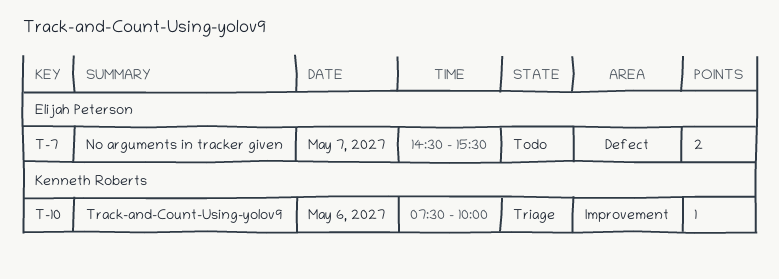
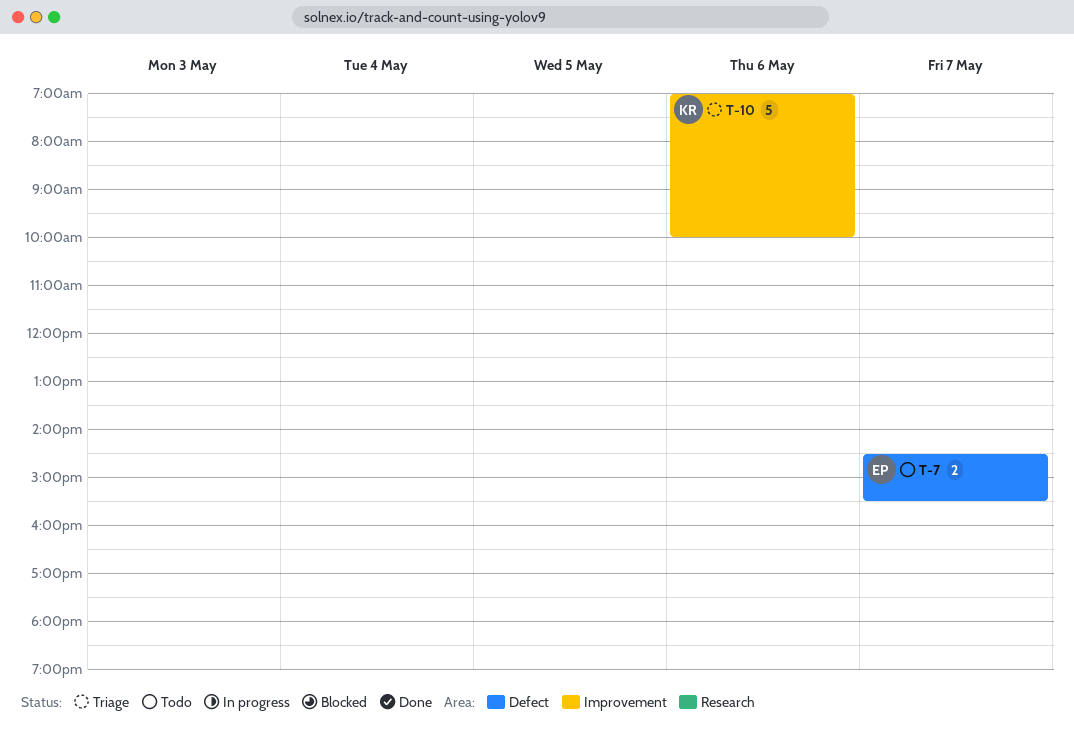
T-10, estimate: 1 -> 5
T-10, begins: 07:30 -> 07:00

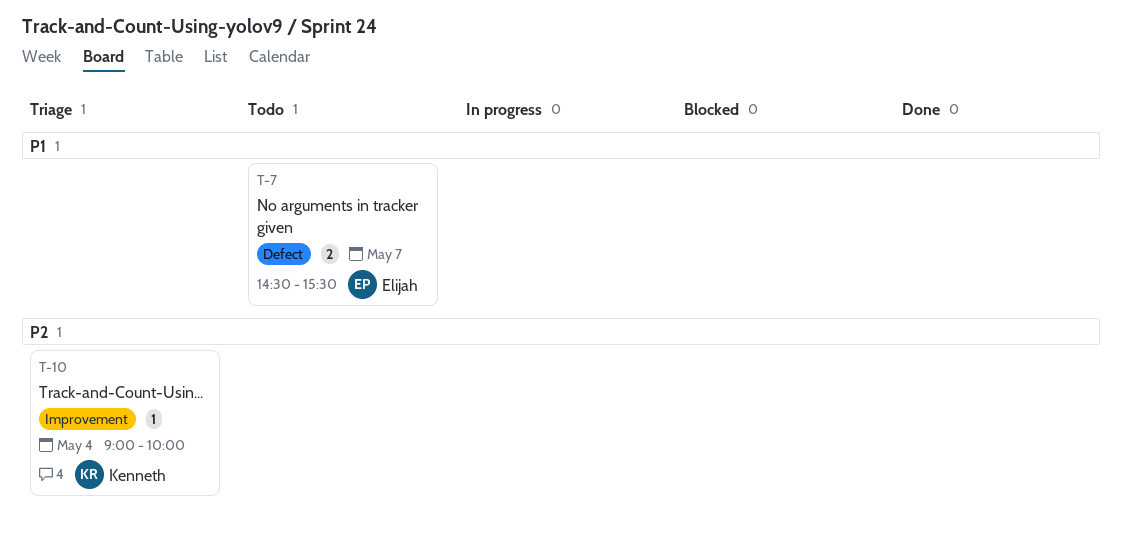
T-10, estimate: 5 -> 1
T-10, day: May 6 -> May 4
T-10, begins: 07:00 -> 09:00

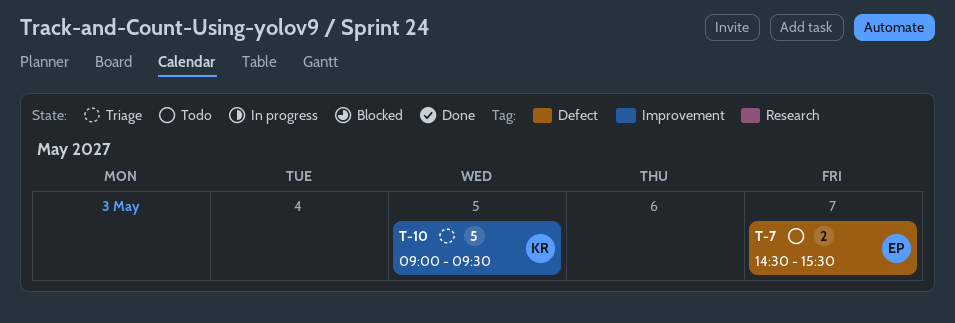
T-10, estimate: 1 -> 5
T-10, day: May 4 -> May 5
T-10, ends: 10:00 -> 09:30

